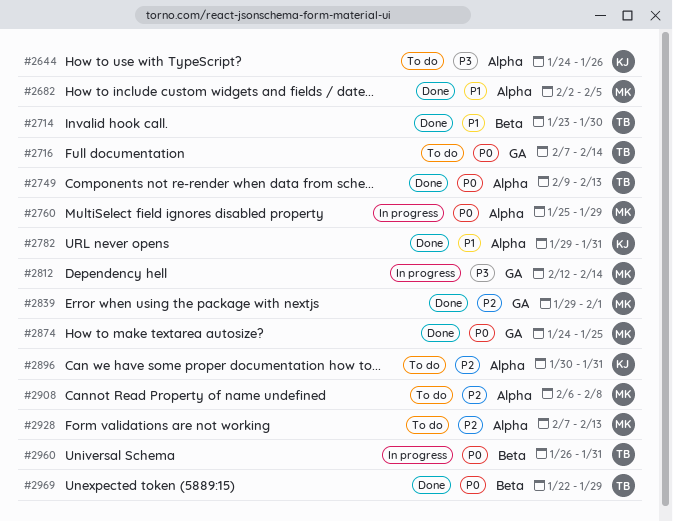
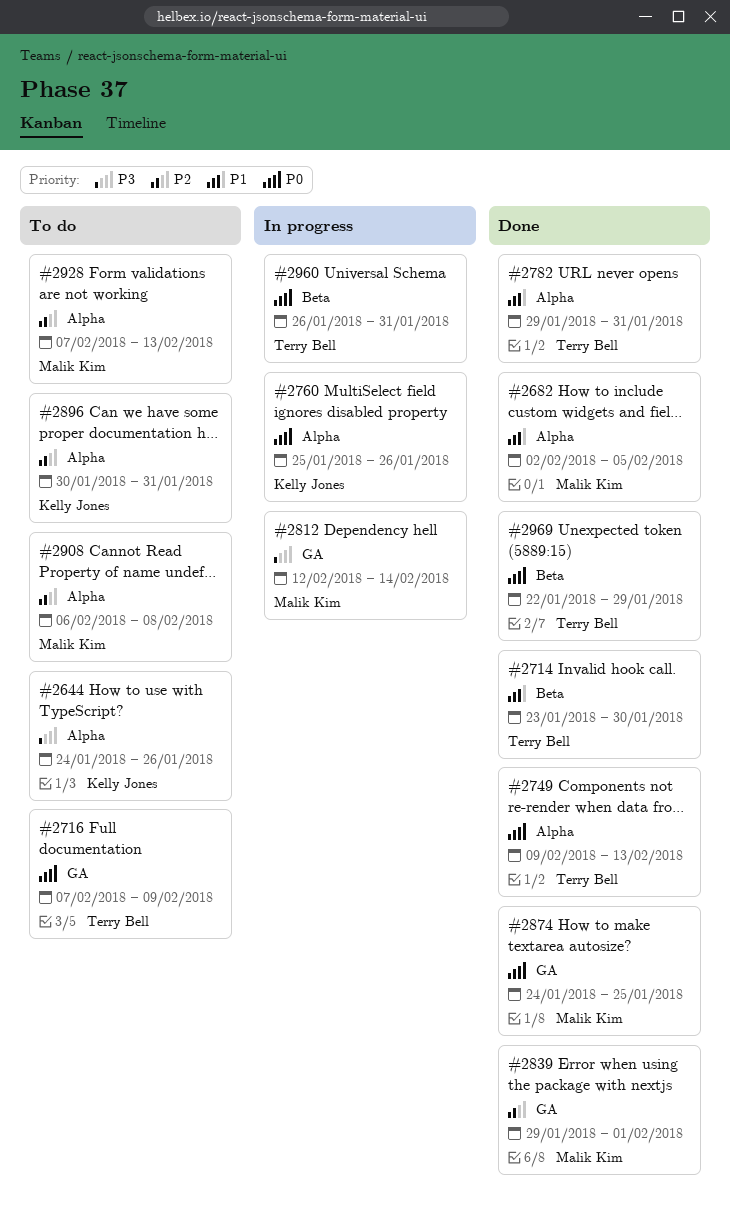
#2716, due: Feb 14 -> Feb 9
#2760, owner: Malik Kim -> Kelly Jones
#2760, due: Jan 29 -> Jan 26
#2782, owner: Kelly Jones -> Terry Bell

